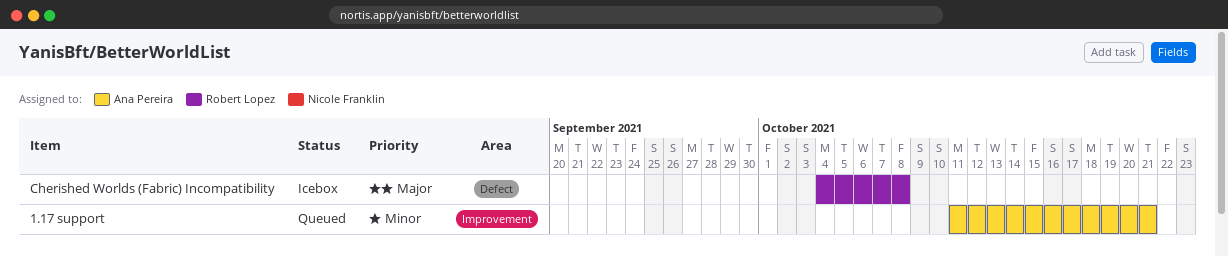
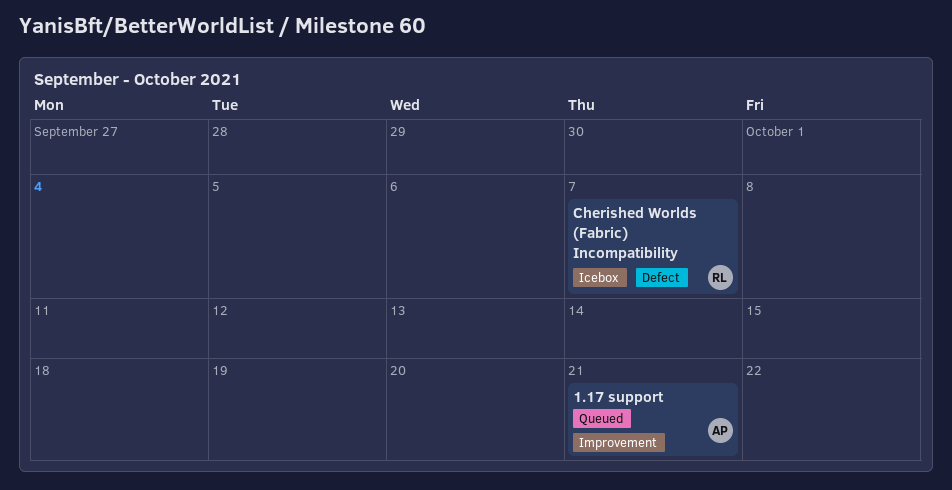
Cherished Worlds (Fabric) Incompatibility, due: Oct 8 -> Oct 7

